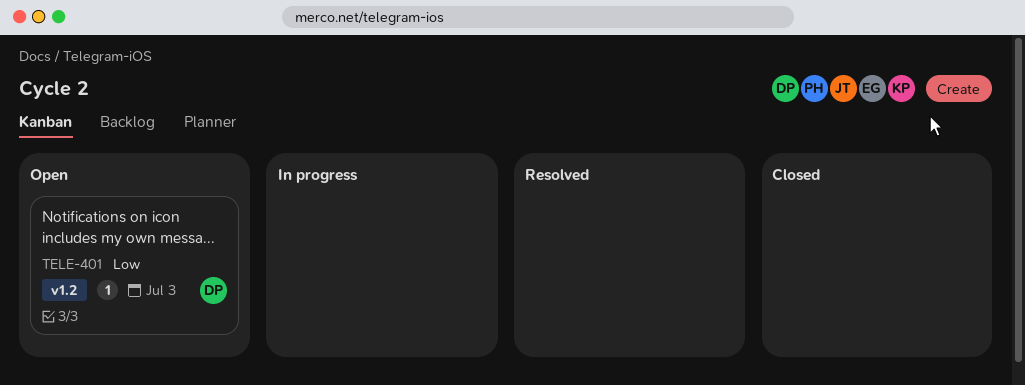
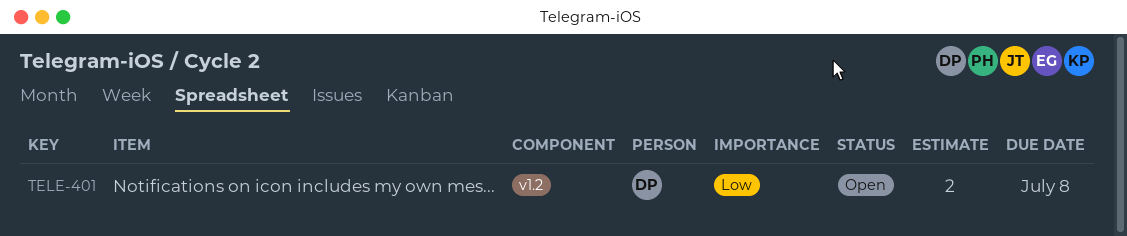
TELE-401, estimate: 1 -> 2
TELE-401, due: Jul 3 -> Jul 8

